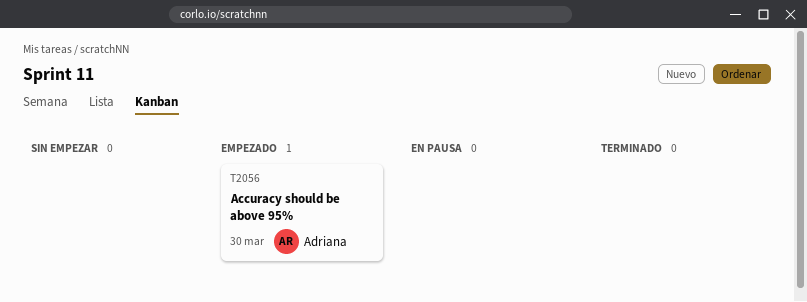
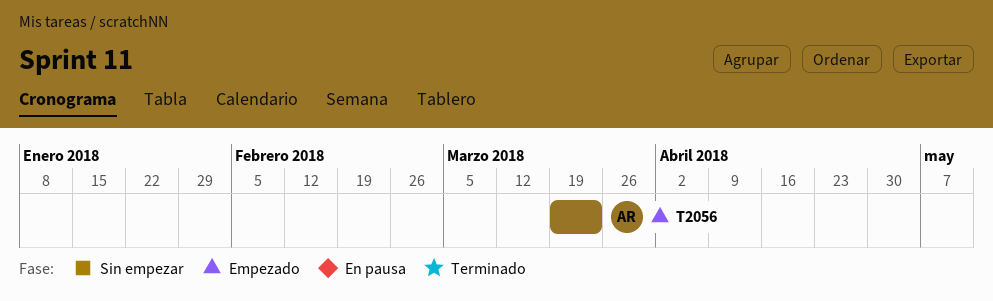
T2056, due: Mar 30 -> Mar 23

